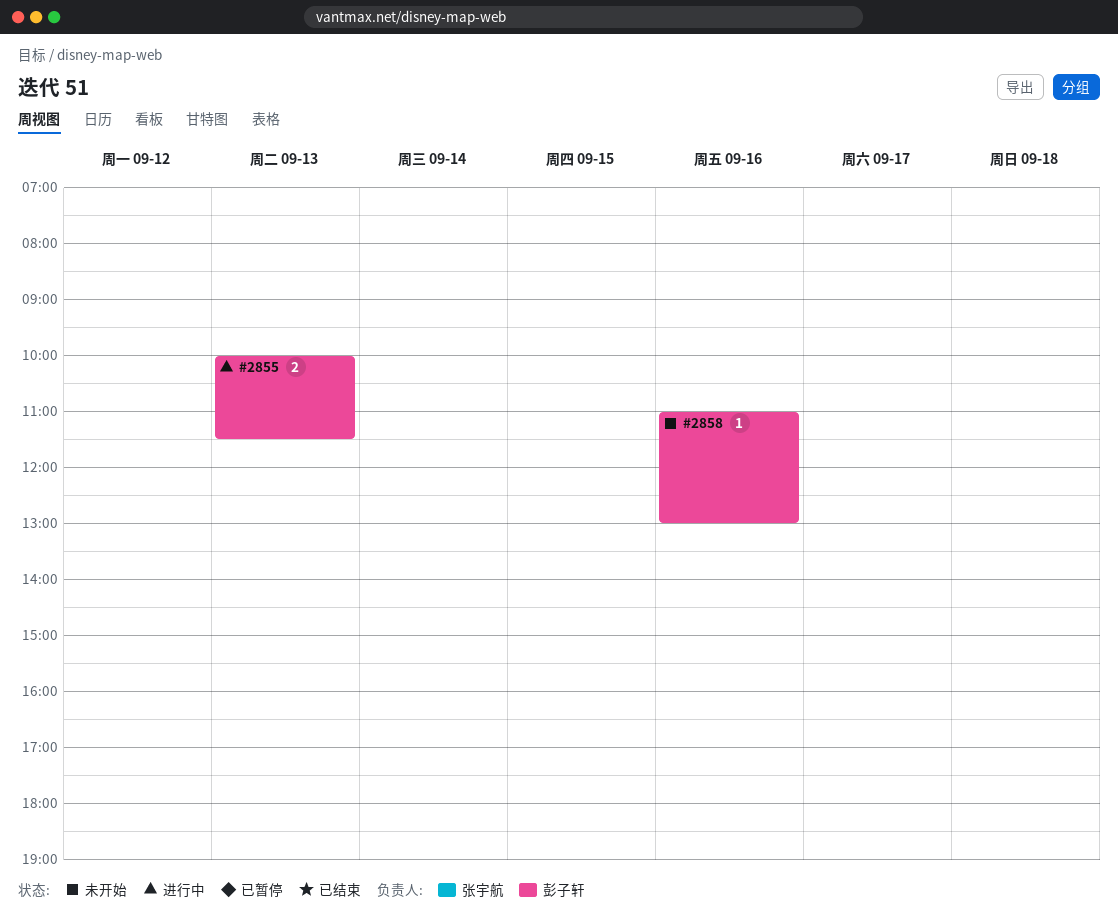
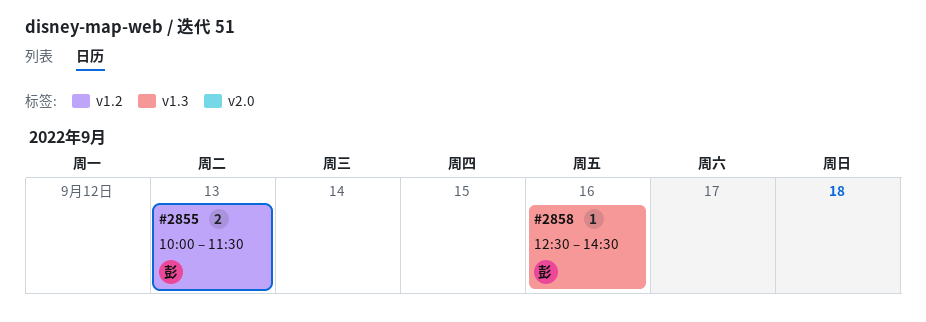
#2858, begins: 11:00 -> 12:30
#2858, ends: 13:00 -> 14:30

